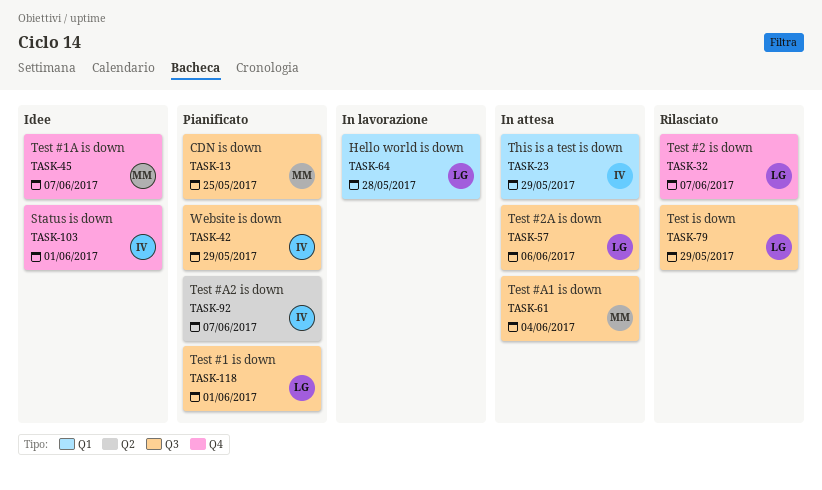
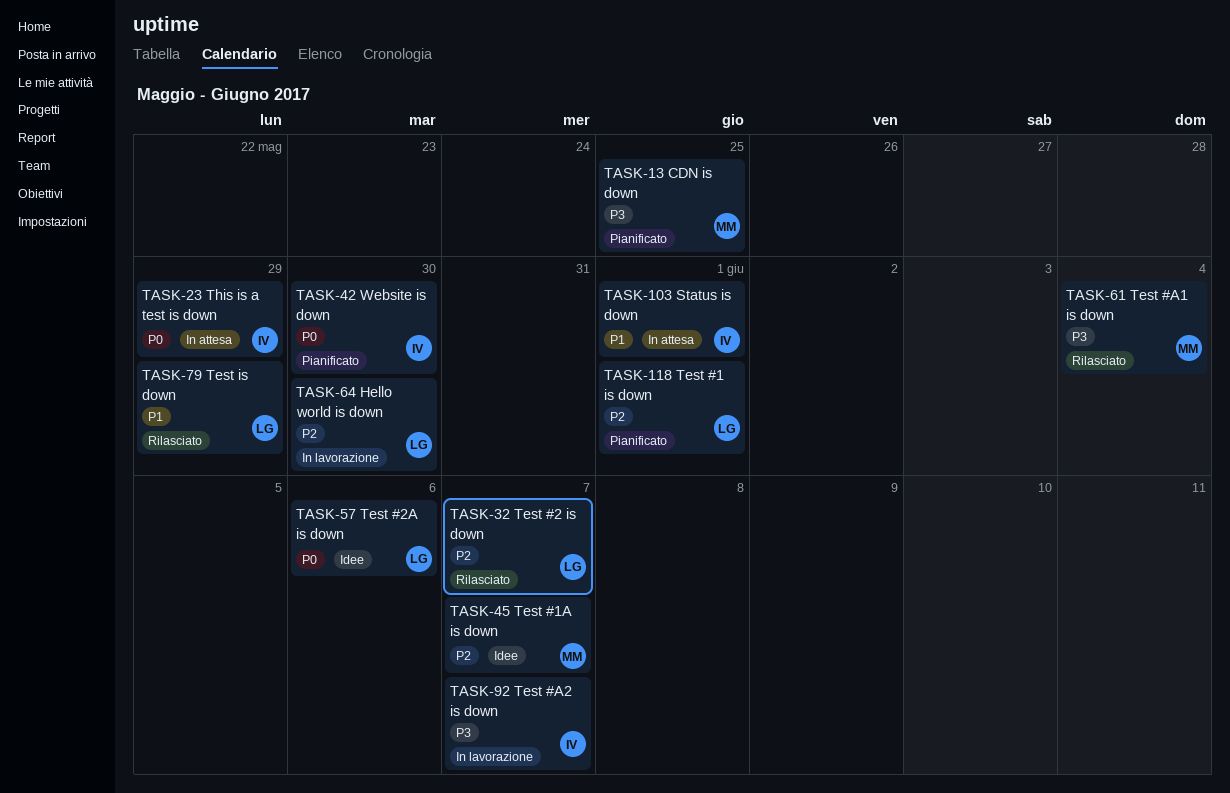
TASK-42, due: May 29 -> May 30
TASK-57, status: In attesa -> Idee
TASK-61, status: In attesa -> Rilasciato
TASK-64, due: May 28 -> May 30
TASK-92, status: Pianificato -> In lavorazione
TASK-103, status: Idee -> In attesa

